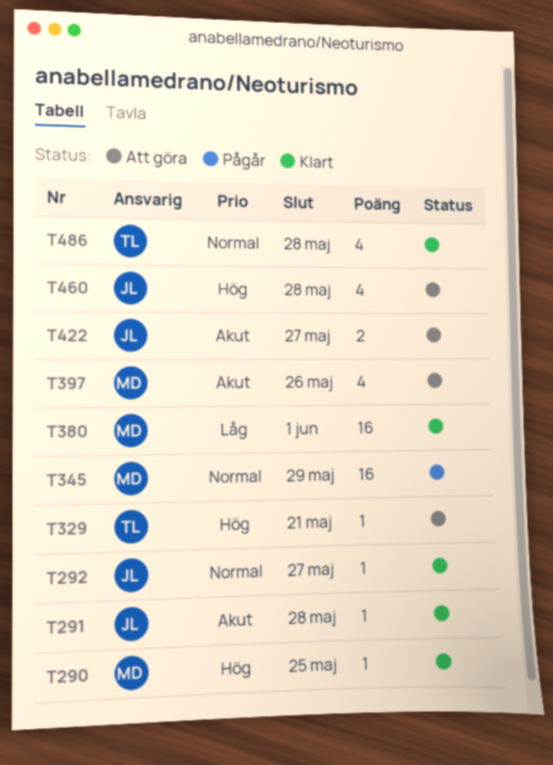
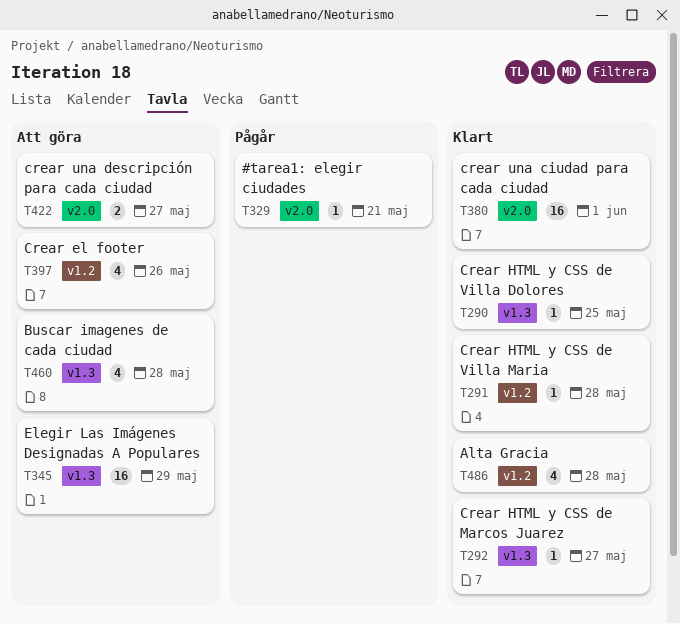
T329, status: Att göra -> Pågår
T345, status: Pågår -> Att göra

